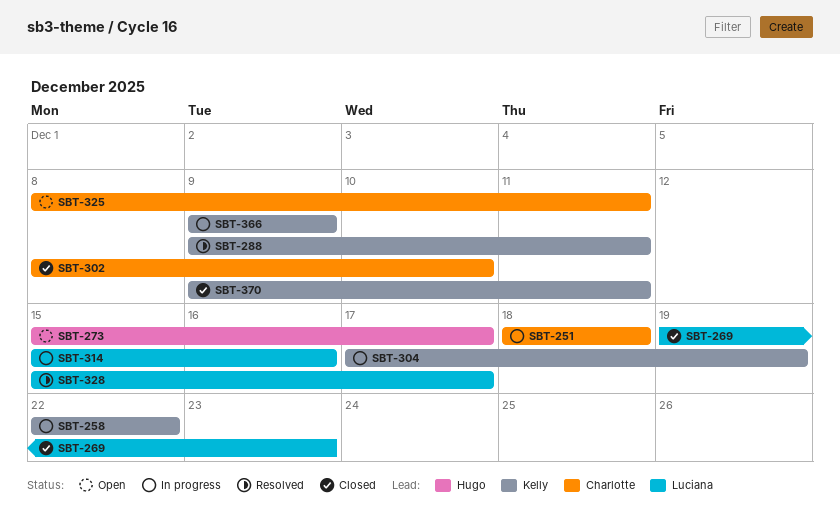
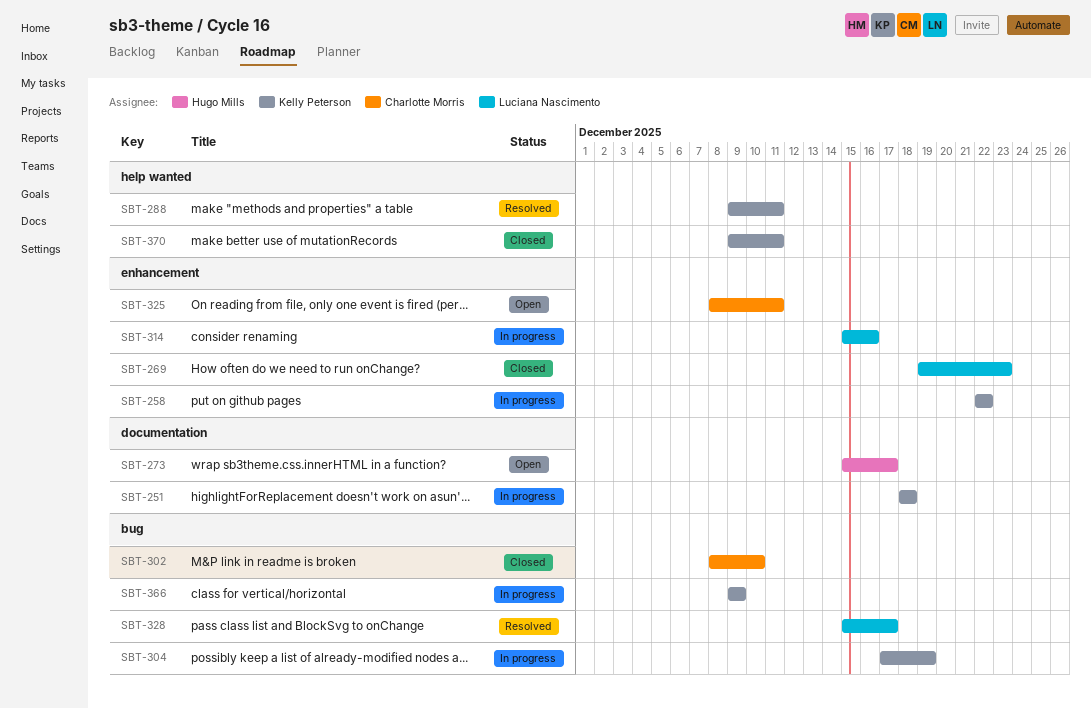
SBT-251, owner: Charlotte Morris -> Kelly Peterson

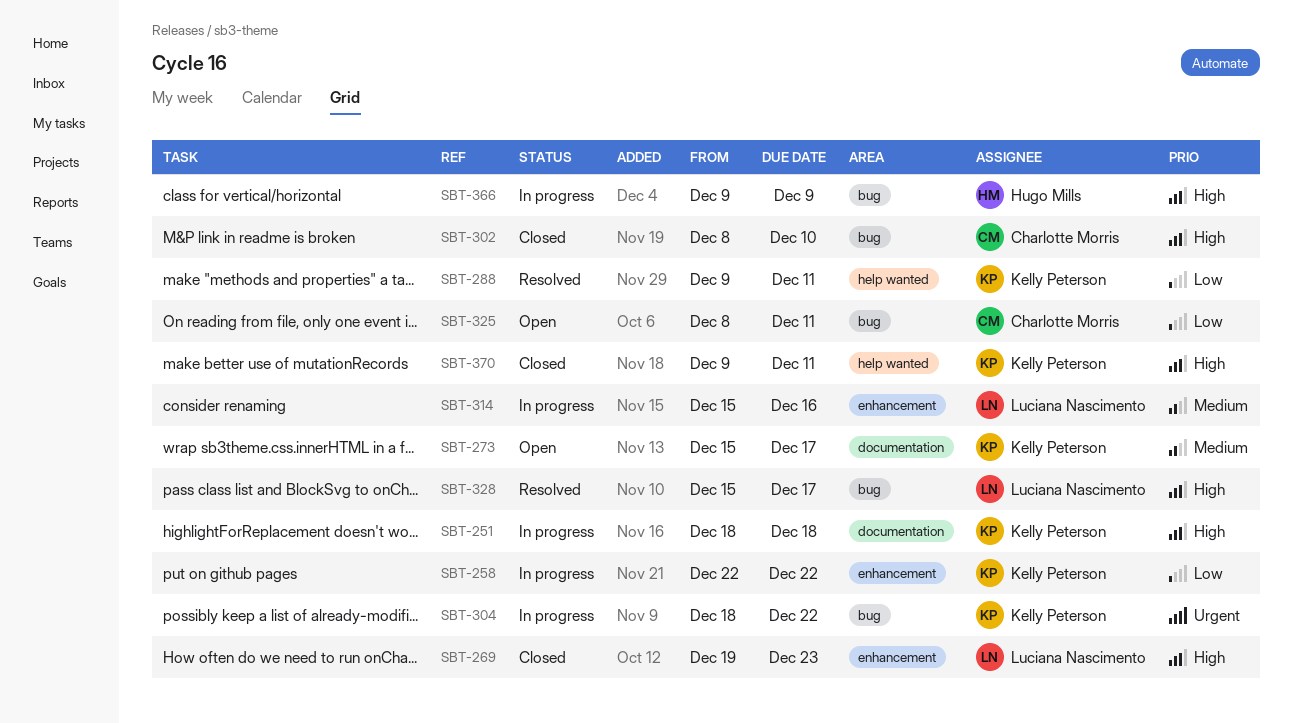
SBT-273, owner: Hugo Mills -> Kelly Peterson
SBT-304, start: Dec 17 -> Dec 18
SBT-304, due: Dec 19 -> Dec 22
SBT-325, label: enhancement -> bug
SBT-366, owner: Kelly Peterson -> Hugo Mills

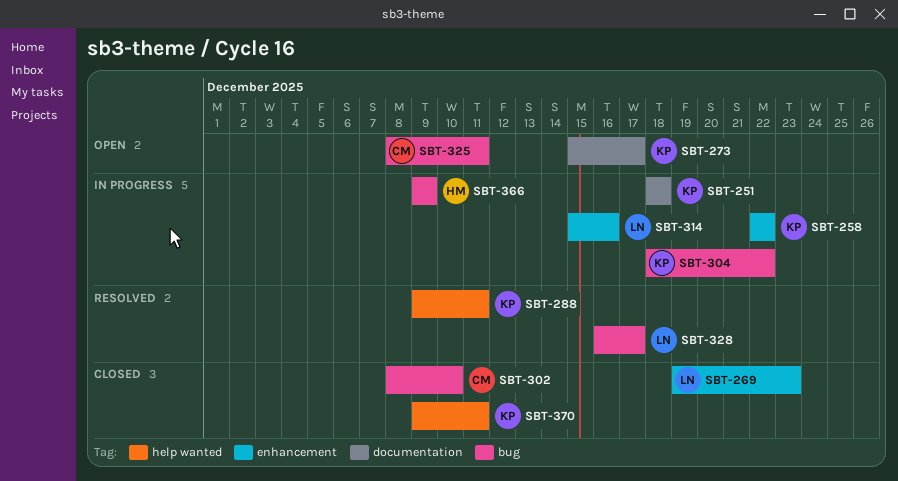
SBT-328, start: Dec 15 -> Dec 16

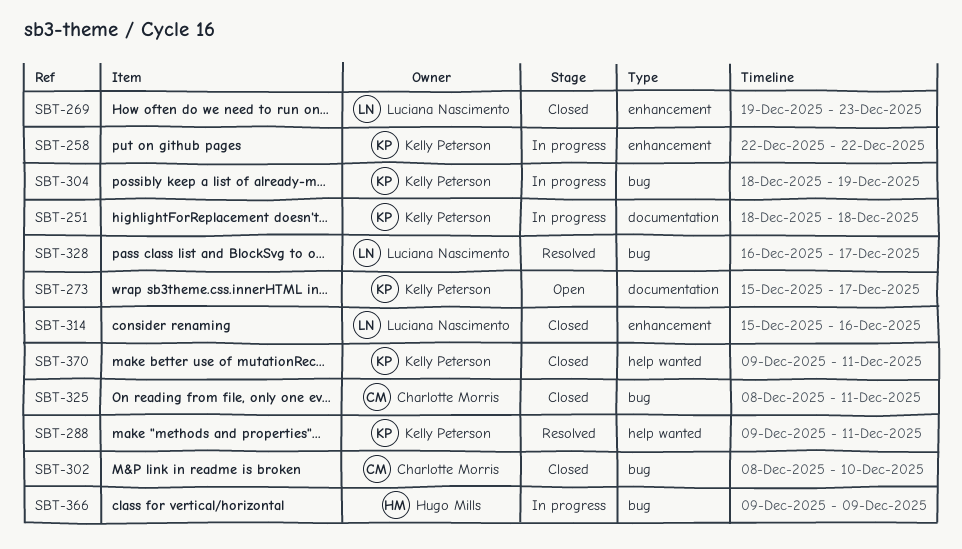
SBT-304, due: Dec 22 -> Dec 19
SBT-314, status: In progress -> Closed
SBT-325, status: Open -> Closed

